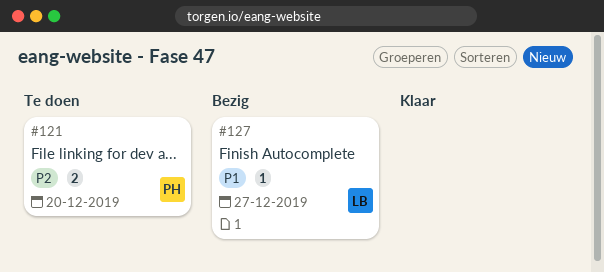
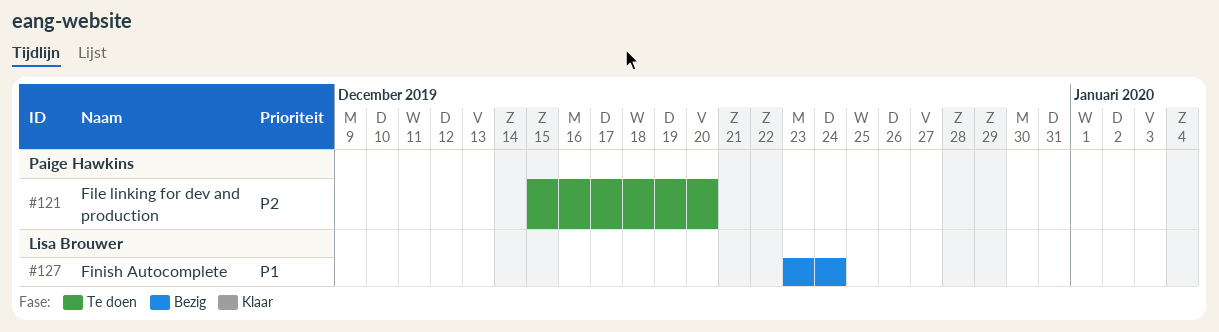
#127, due: Dec 27 -> Dec 24

